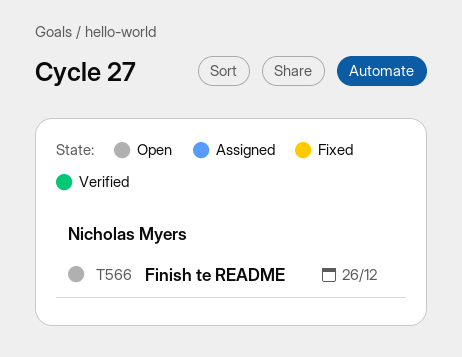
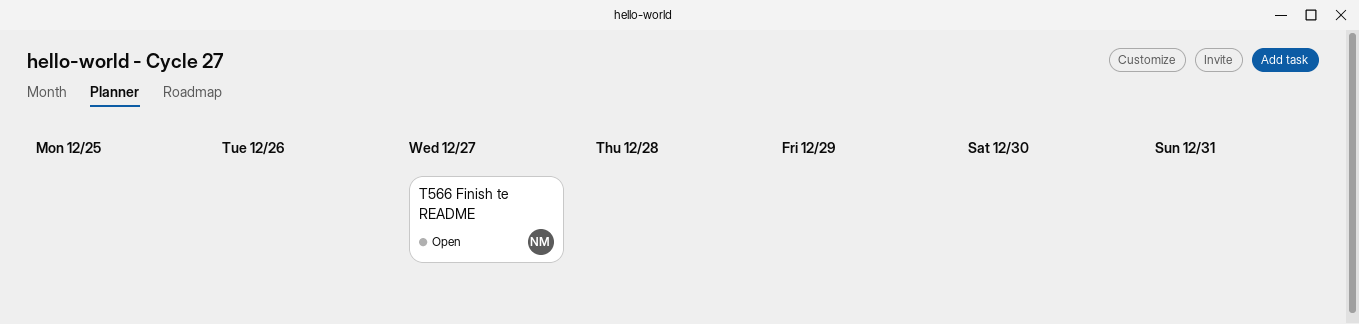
T566, due: Dec 26 -> Dec 27

